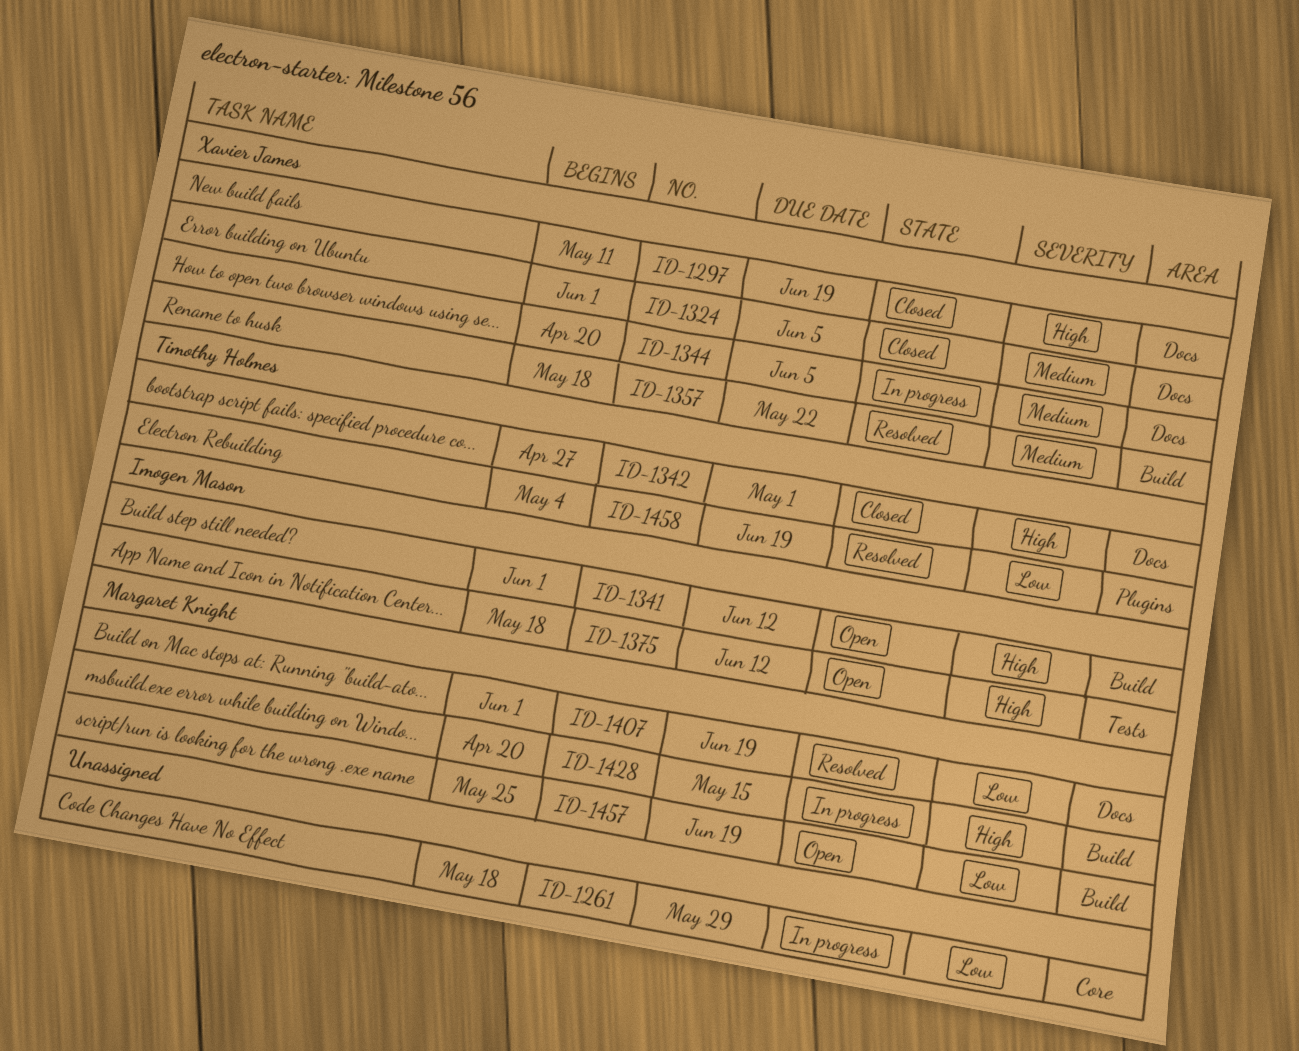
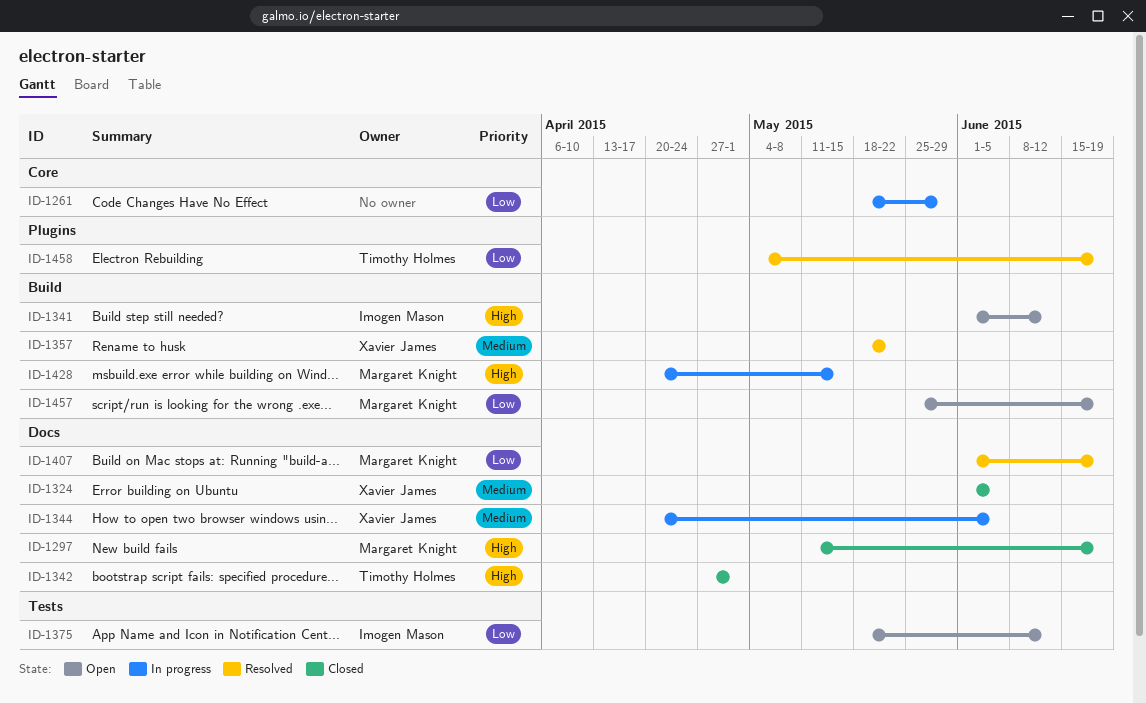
ID-1297, owner: Xavier James -> Margaret Knight
ID-1375, priority: High -> Low

